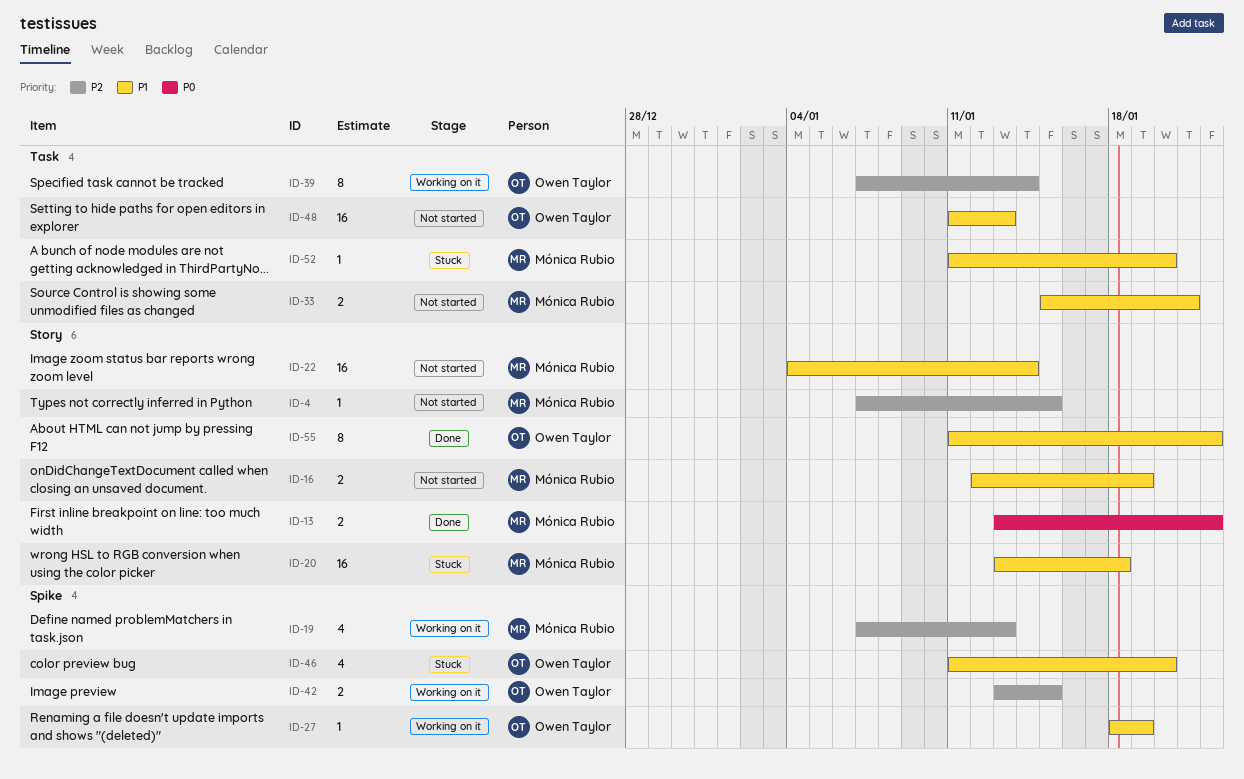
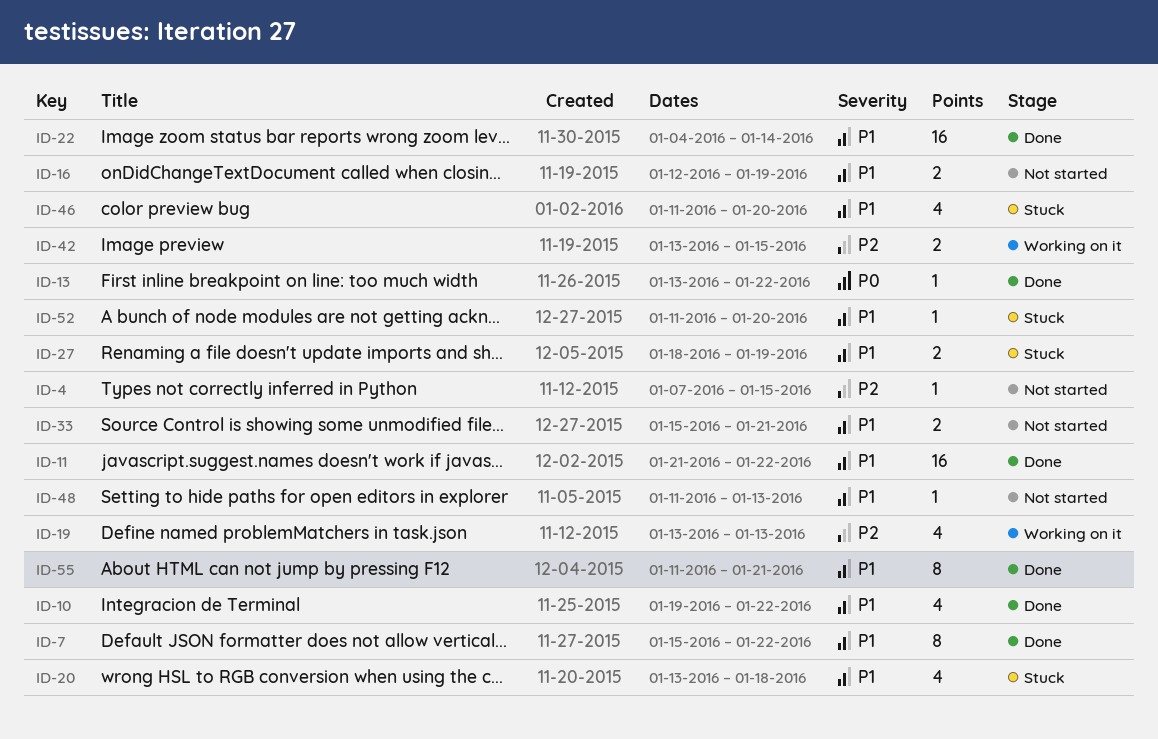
ID-7: none -> present
ID-10: none -> present
ID-11: none -> present
ID-13, estimate: 2 -> 1
ID-19, start: Jan 7 -> Jan 13
ID-20, estimate: 16 -> 4
ID-22, status: Not started -> Done
ID-27, status: Working on it -> Stuck
ID-27, estimate: 1 -> 2
ID-39: present -> none
ID-48, estimate: 16 -> 1
ID-55, due: Jan 22 -> Jan 21

